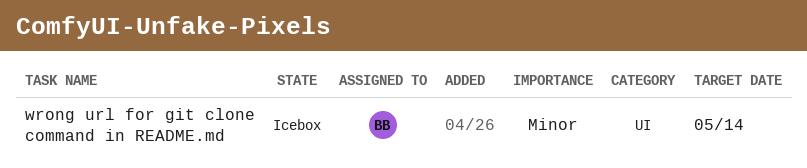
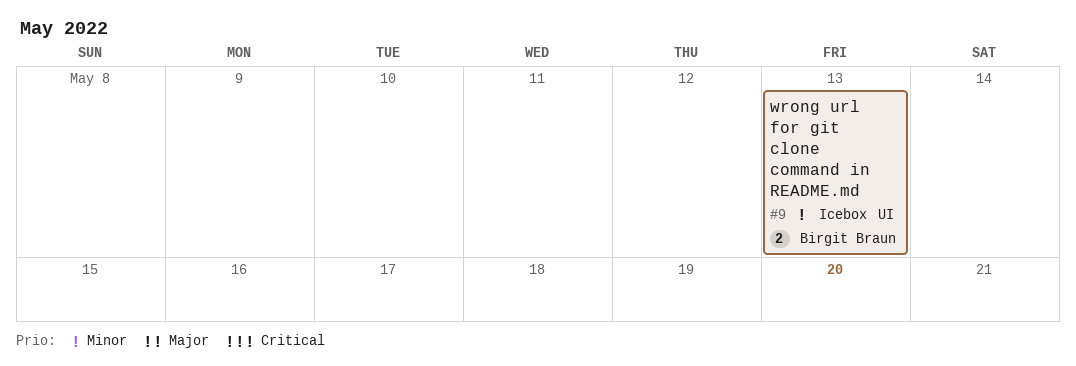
wrong url for git clone command in README.md, due: May 14 -> May 13

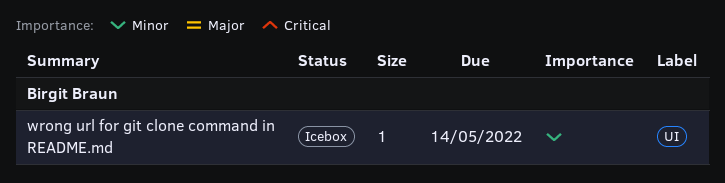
wrong url for git clone command in README.md, estimate: 2 -> 1
wrong url for git clone command in README.md, due: May 13 -> May 14

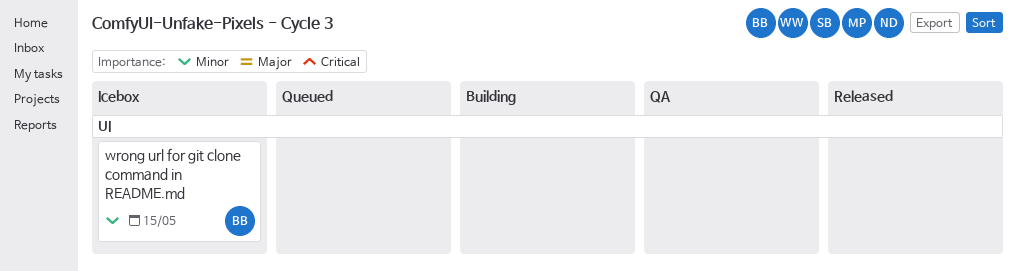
wrong url for git clone command in README.md, due: May 14 -> May 15

